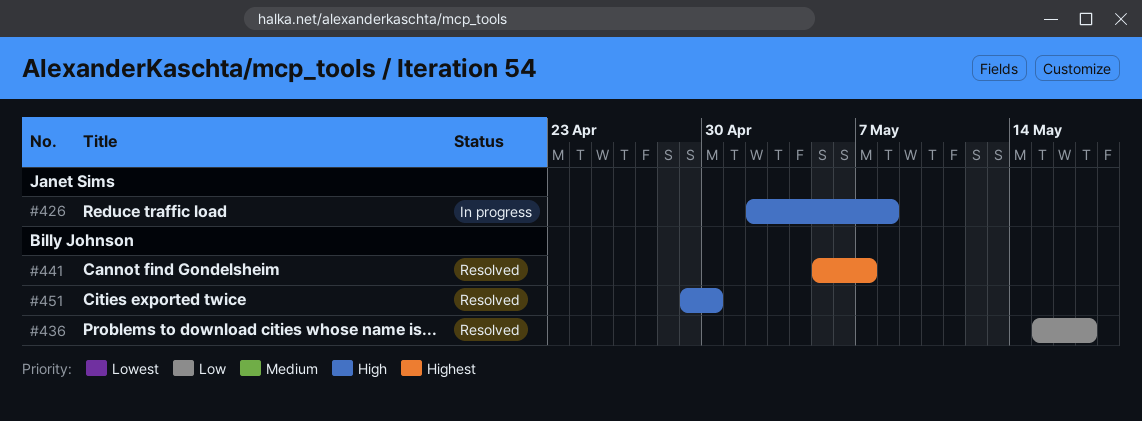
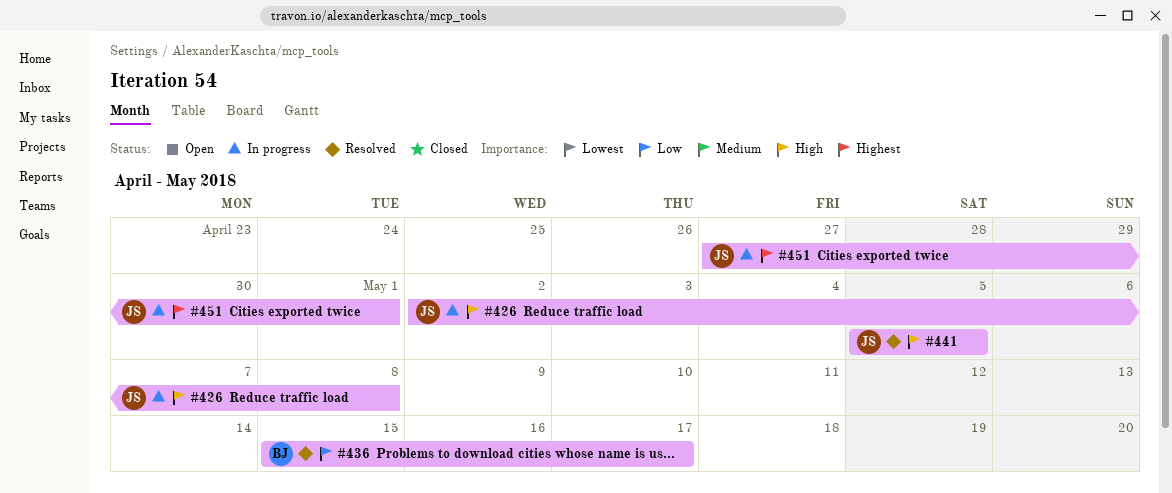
#441, owner: Billy Johnson -> Janet Sims
#441, priority: Highest -> High
#441, due: May 7 -> May 5
#451, status: Resolved -> In progress
#451, owner: Billy Johnson -> Janet Sims
#451, priority: High -> Highest
#451, start: Apr 29 -> Apr 27
#451, due: Apr 30 -> May 1

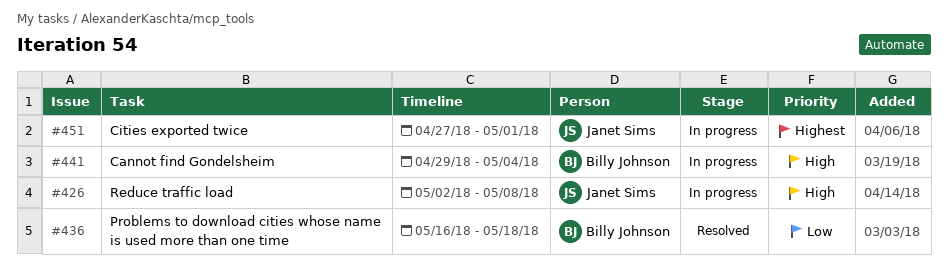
#436, start: May 15 -> May 16
#436, due: May 17 -> May 18
#441, status: Resolved -> In progress
#441, owner: Janet Sims -> Billy Johnson
#441, start: May 5 -> Apr 29
#441, due: May 5 -> May 4

